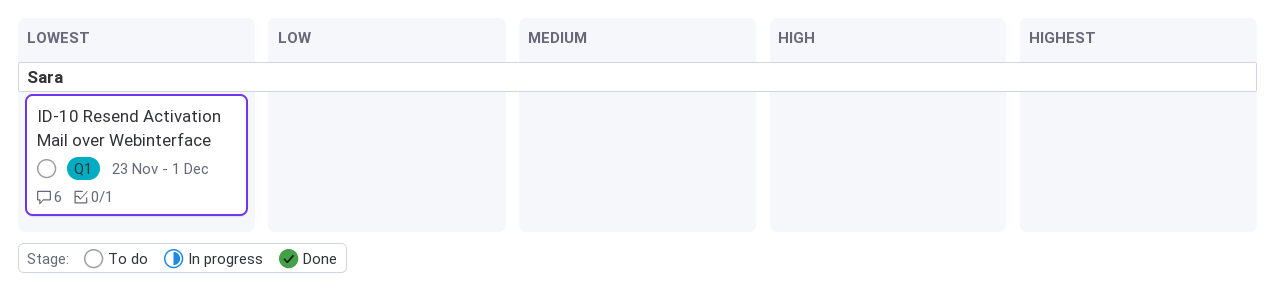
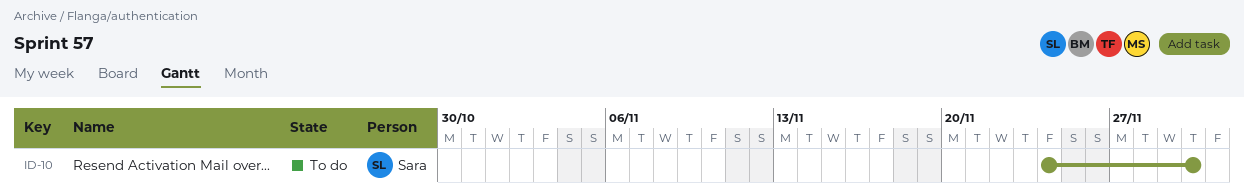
ID-10, start: Nov 23 -> Nov 24
ID-10, due: Dec 1 -> Nov 30

